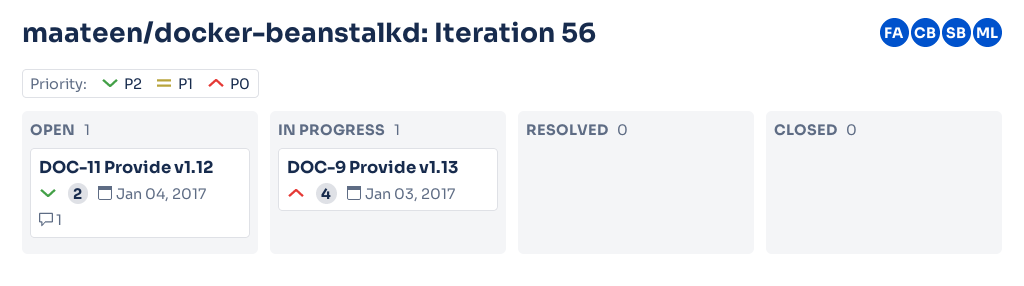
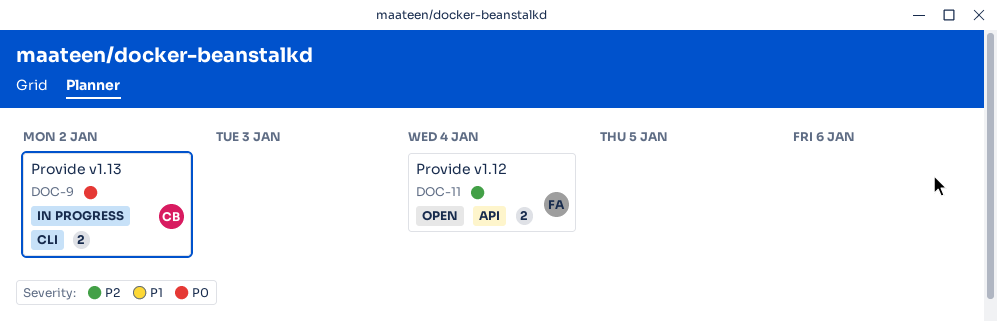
DOC-9, estimate: 4 -> 2
DOC-9, due: Jan 3 -> Jan 2

